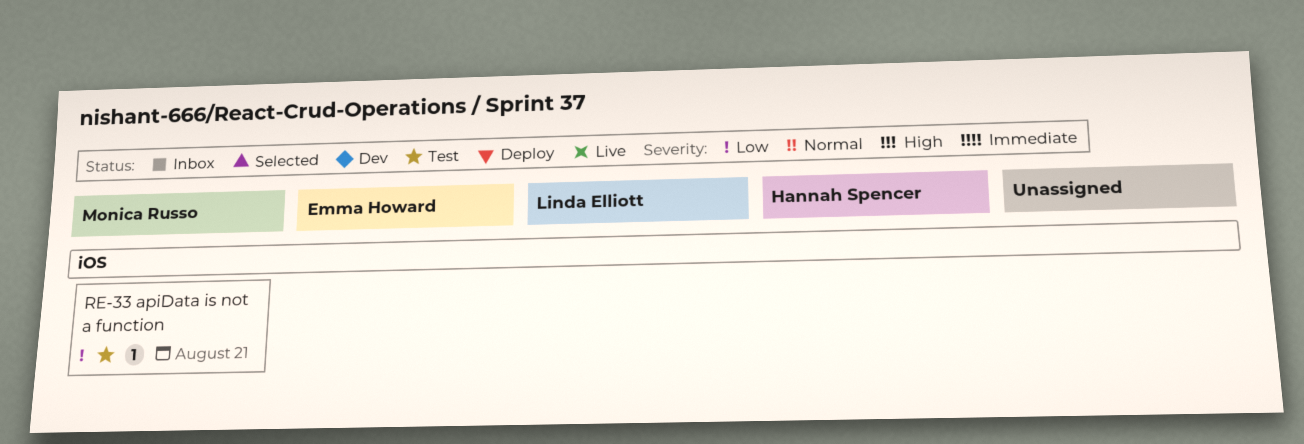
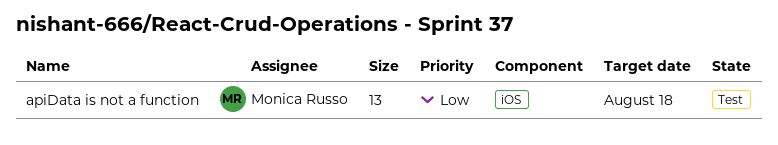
apiData is not a function, estimate: 1 -> 13
apiData is not a function, due: Aug 21 -> Aug 18

